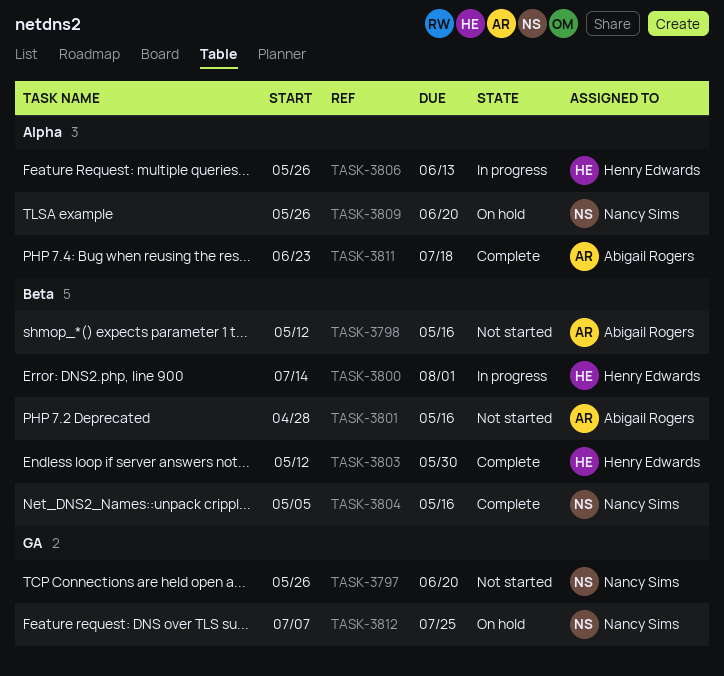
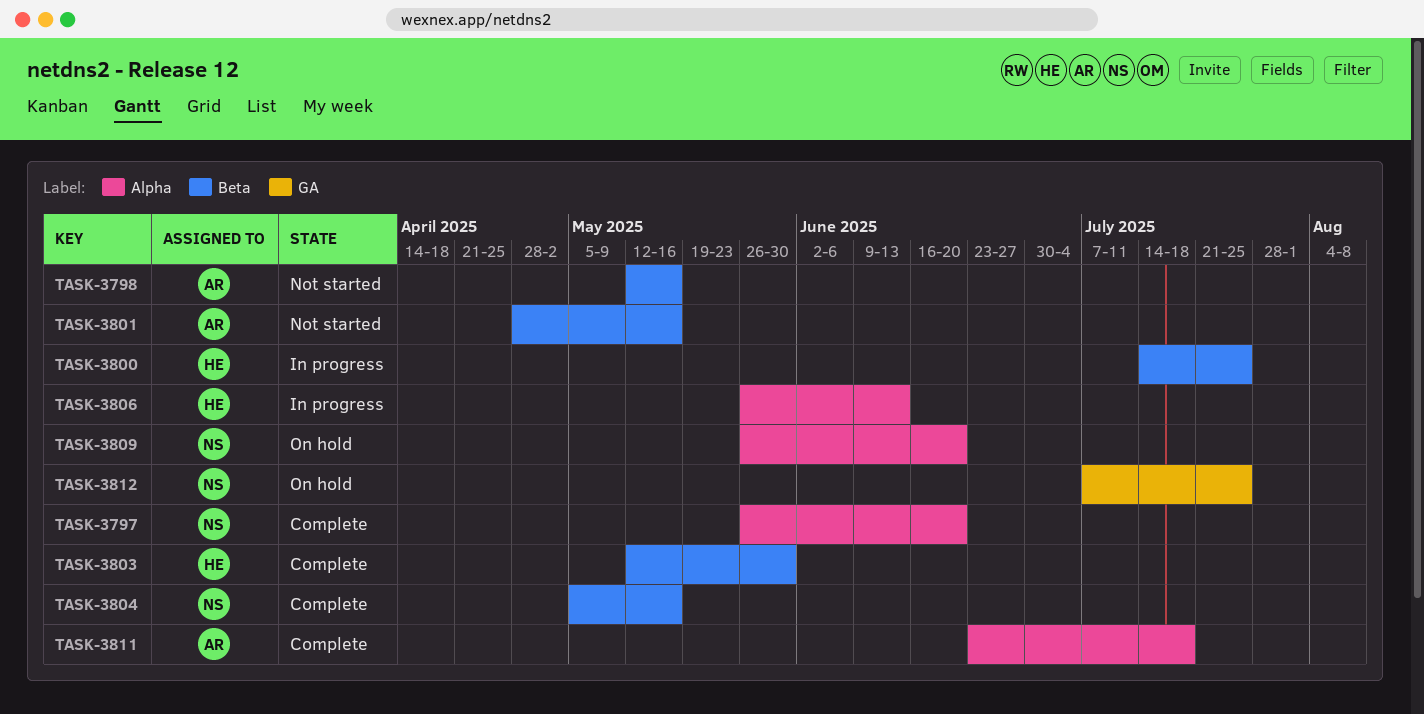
TASK-3797, status: Not started -> Complete
TASK-3797, label: GA -> Alpha
TASK-3800, due: Aug 1 -> Jul 25

